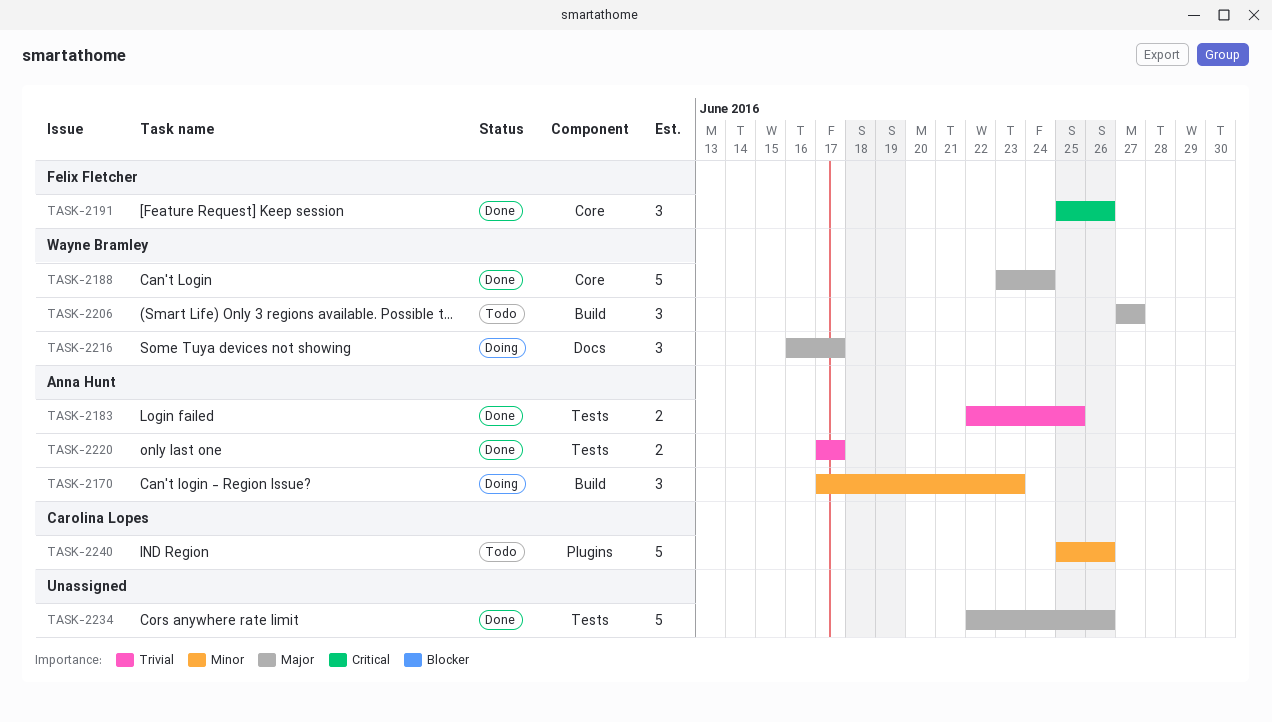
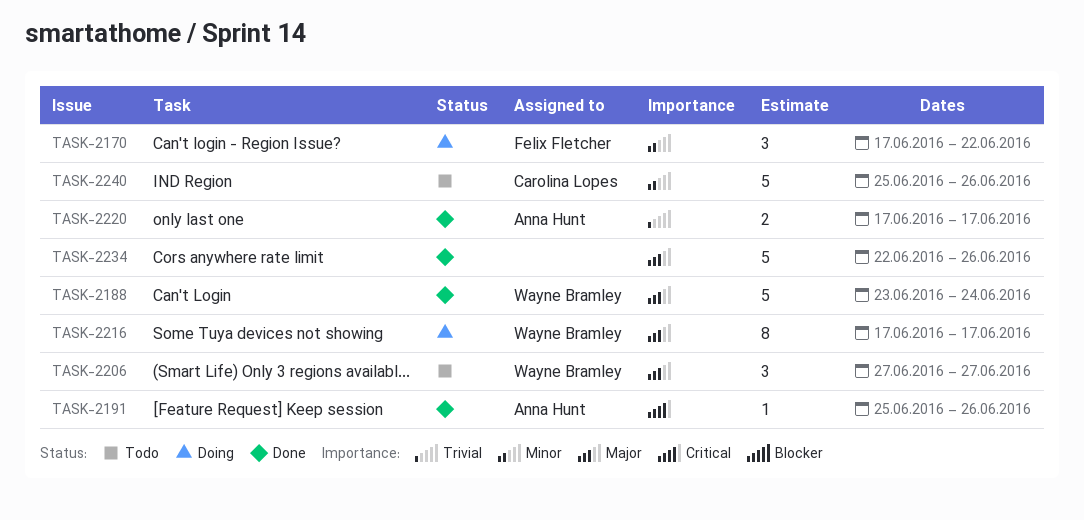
TASK-2170, owner: Anna Hunt -> Felix Fletcher
TASK-2170, due: Jun 23 -> Jun 22
TASK-2183: present -> none
TASK-2191, owner: Felix Fletcher -> Anna Hunt
TASK-2191, estimate: 3 -> 1
TASK-2216, estimate: 3 -> 8
TASK-2216, start: Jun 16 -> Jun 17

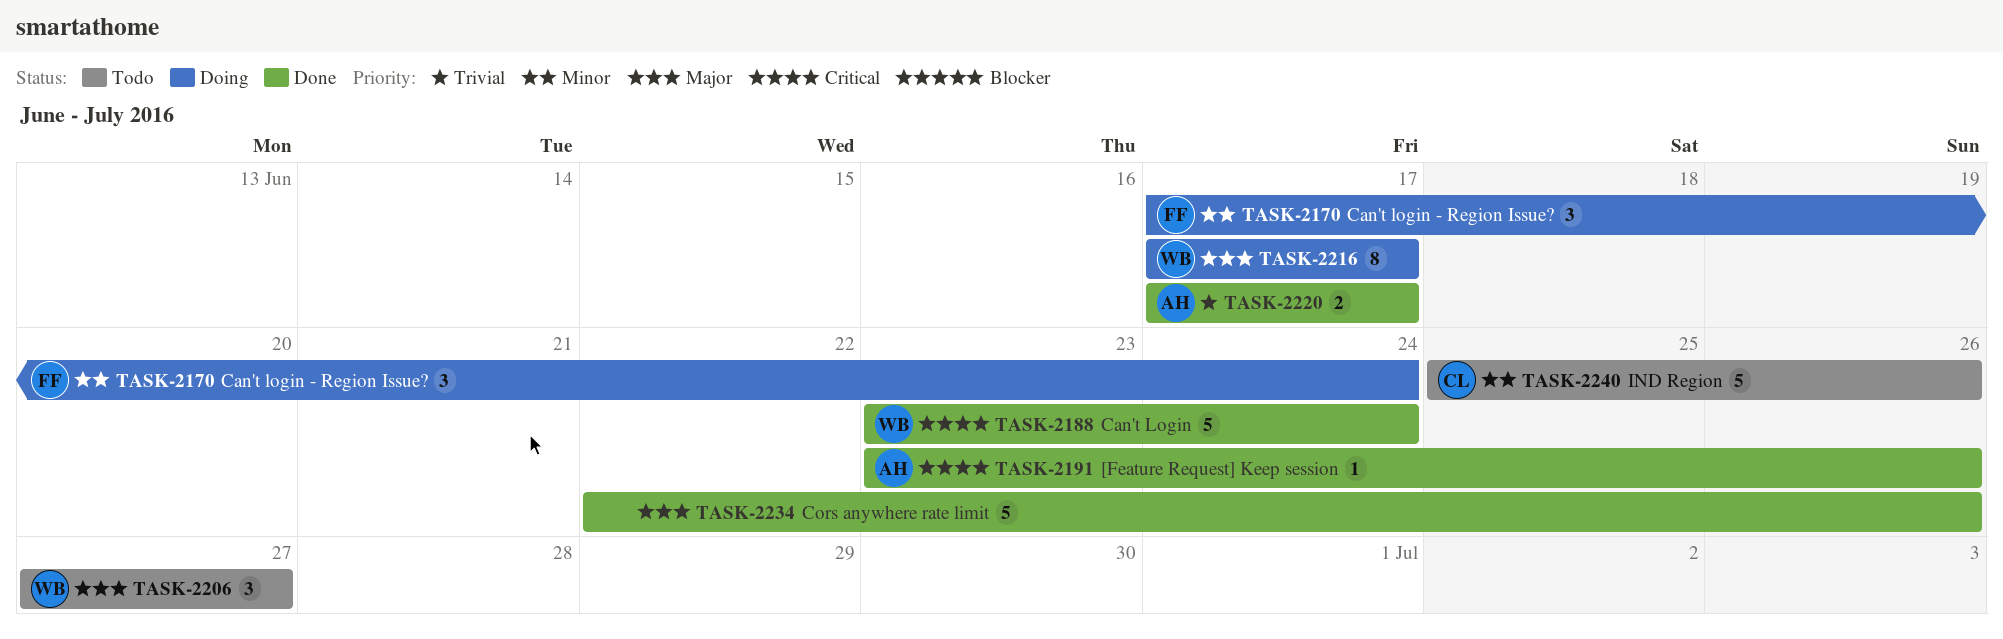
TASK-2170, due: Jun 22 -> Jun 24
TASK-2188, priority: Major -> Critical
TASK-2191, start: Jun 25 -> Jun 23

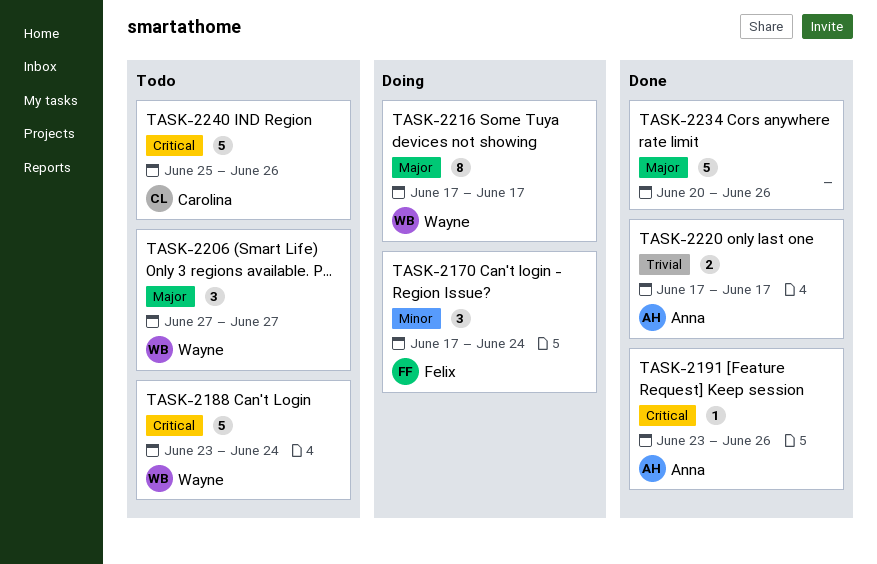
TASK-2188, status: Done -> Todo
TASK-2234, start: Jun 22 -> Jun 20
TASK-2240, priority: Minor -> Critical

